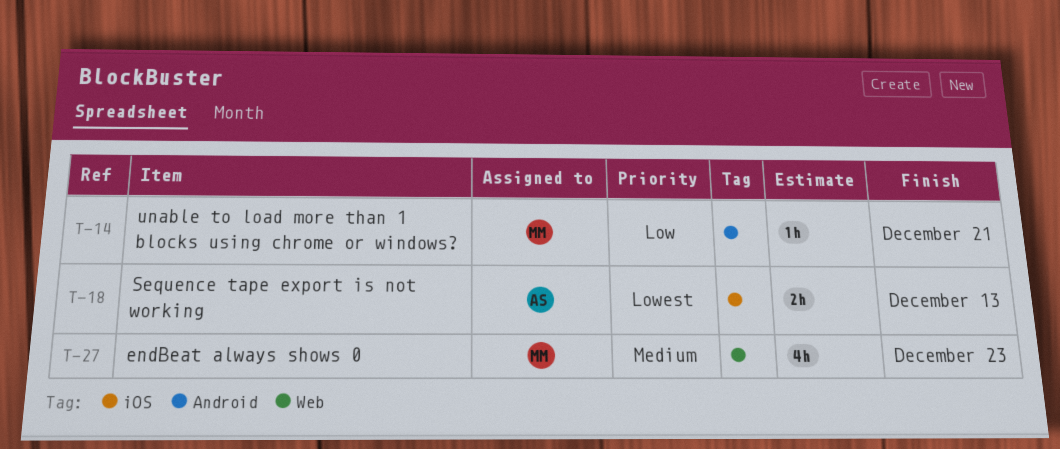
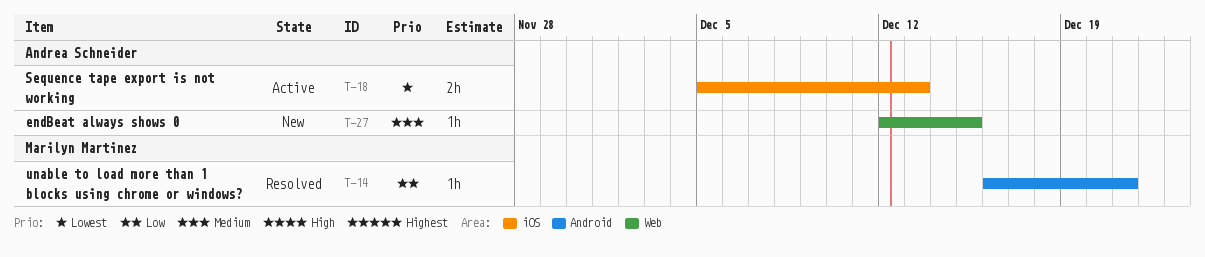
T-27, owner: Marilyn Martinez -> Andrea Schneider
T-27, estimate: 4h -> 1h
T-27, due: Dec 23 -> Dec 15

